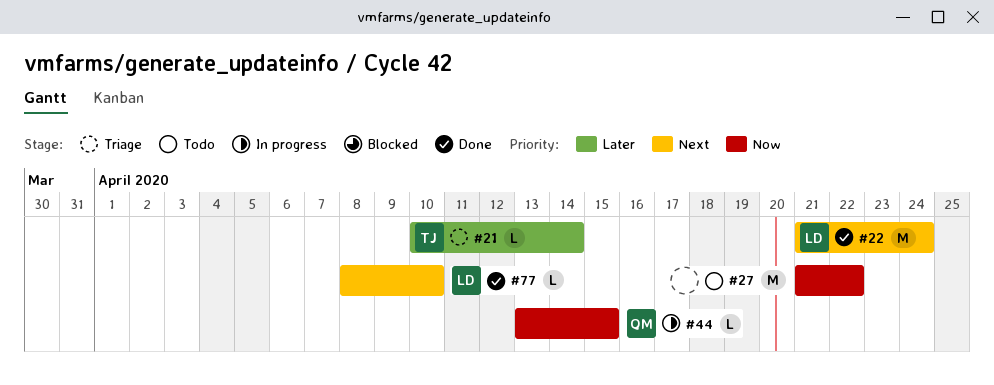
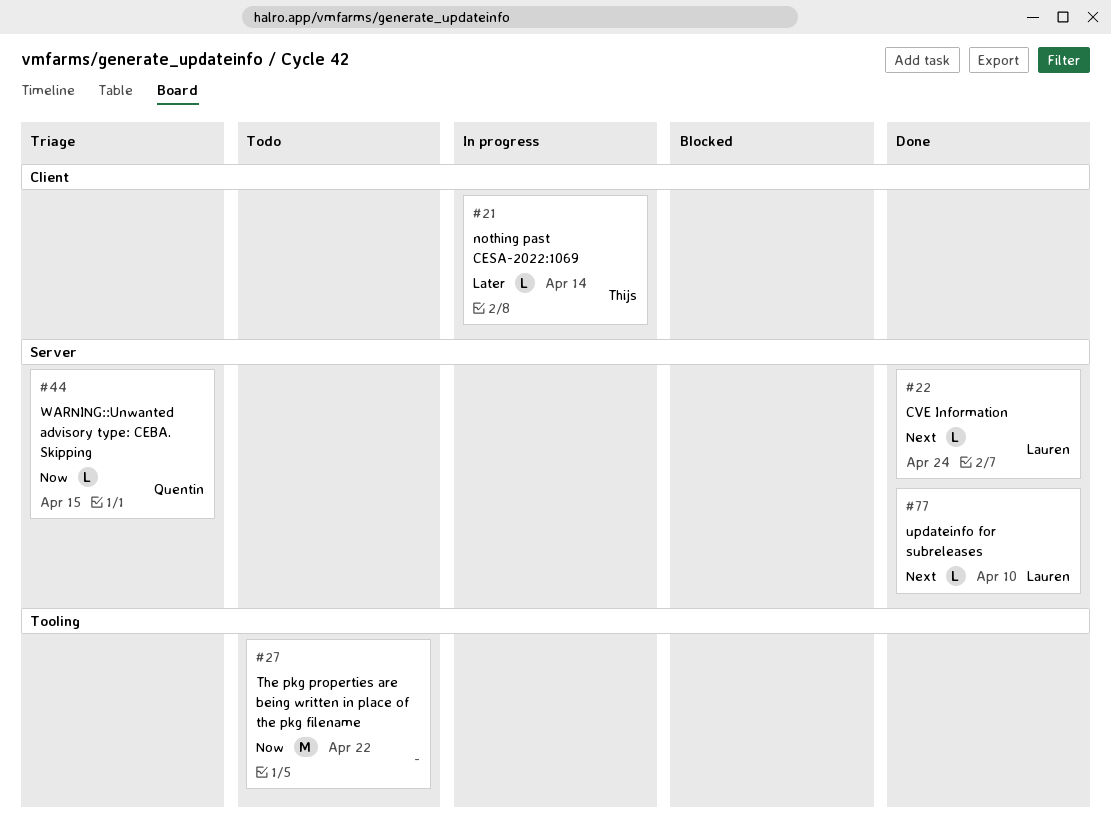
#21, status: Triage -> In progress
#22, estimate: M -> L
#44, status: In progress -> Triage

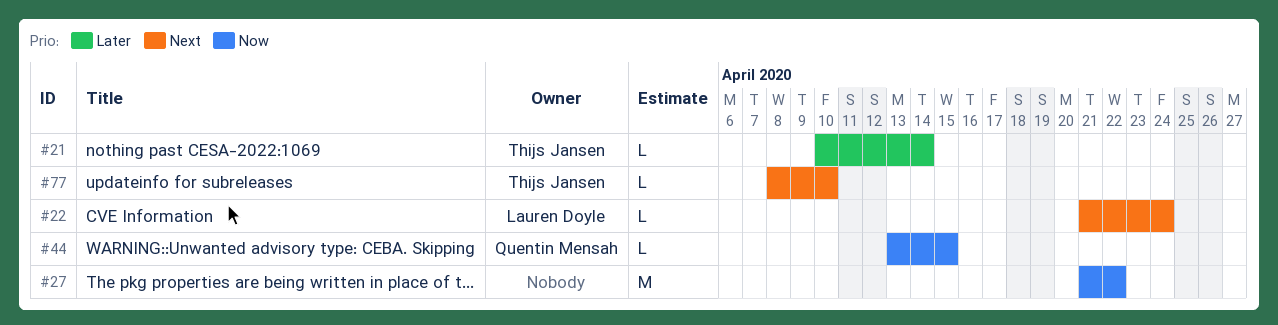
#77, owner: Lauren Doyle -> Thijs Jansen

